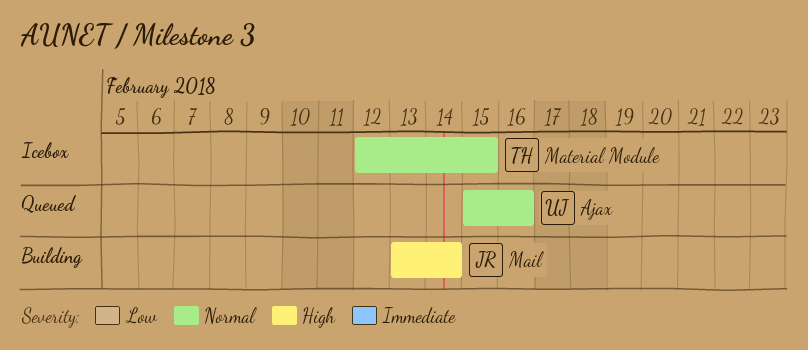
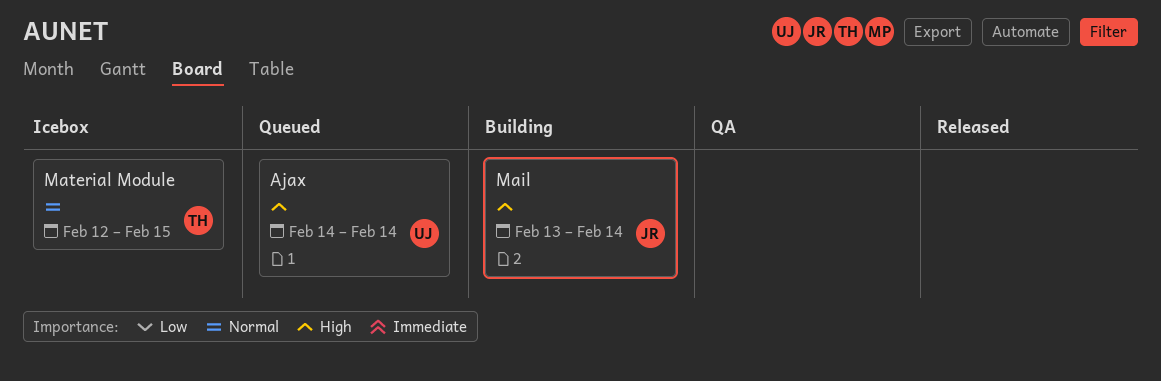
Ajax, priority: Normal -> High
Ajax, start: Feb 15 -> Feb 14
Ajax, due: Feb 16 -> Feb 14

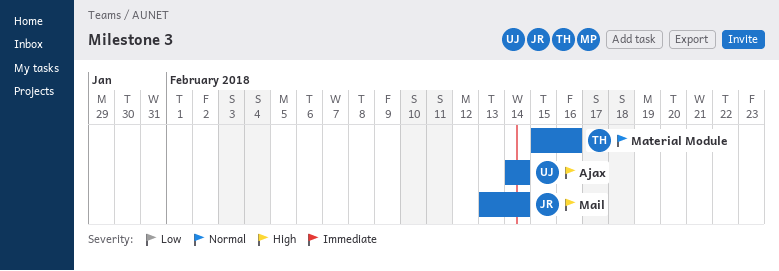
Material Module, start: Feb 12 -> Feb 15
Material Module, due: Feb 15 -> Feb 16

